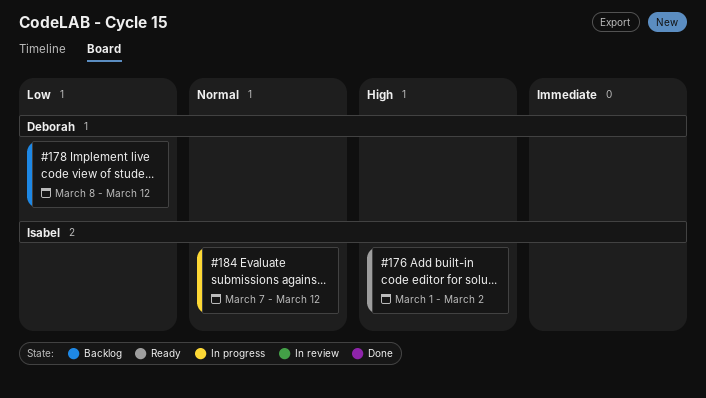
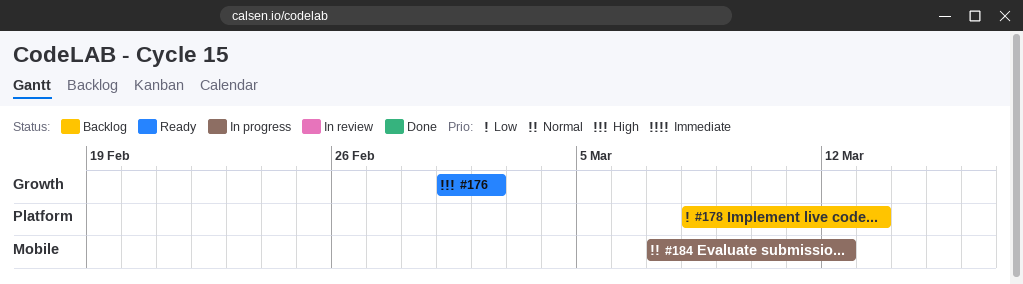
#178, due: Mar 12 -> Mar 13

